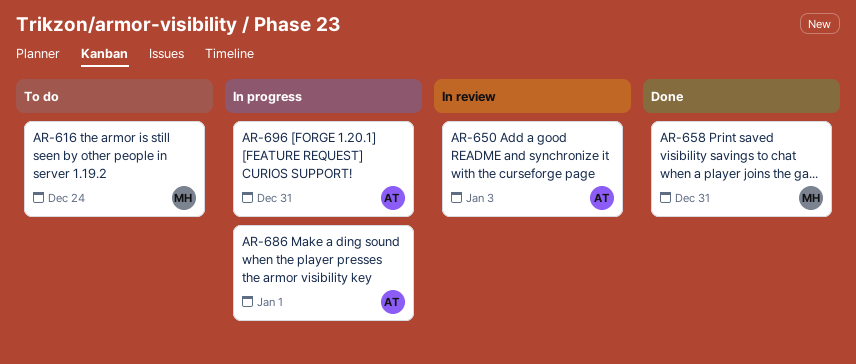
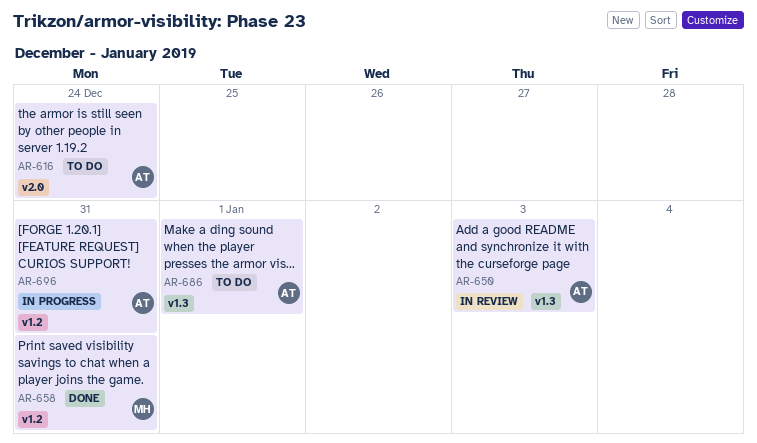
AR-616, owner: MH -> AT
AR-686, status: In progress -> To do

